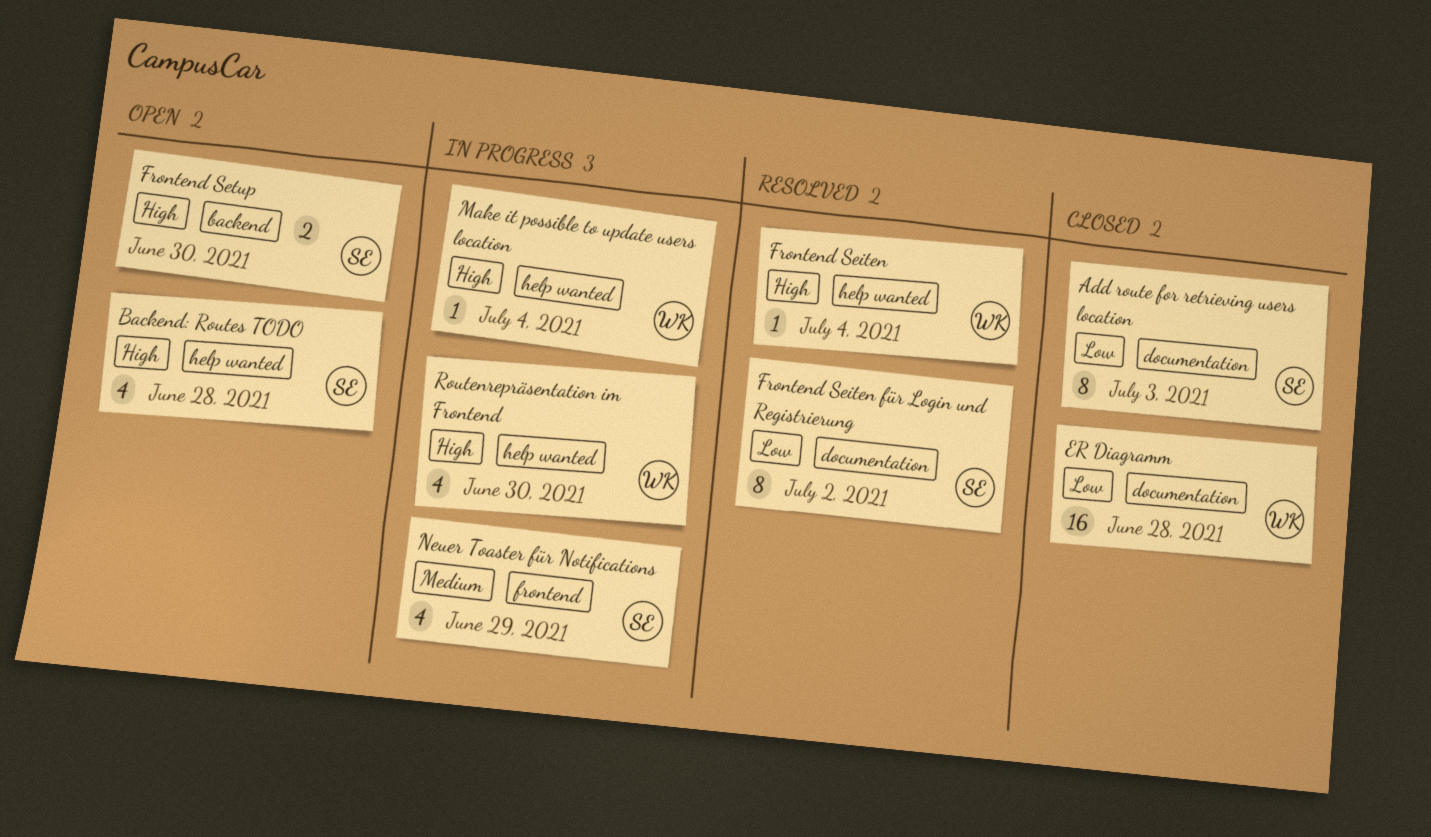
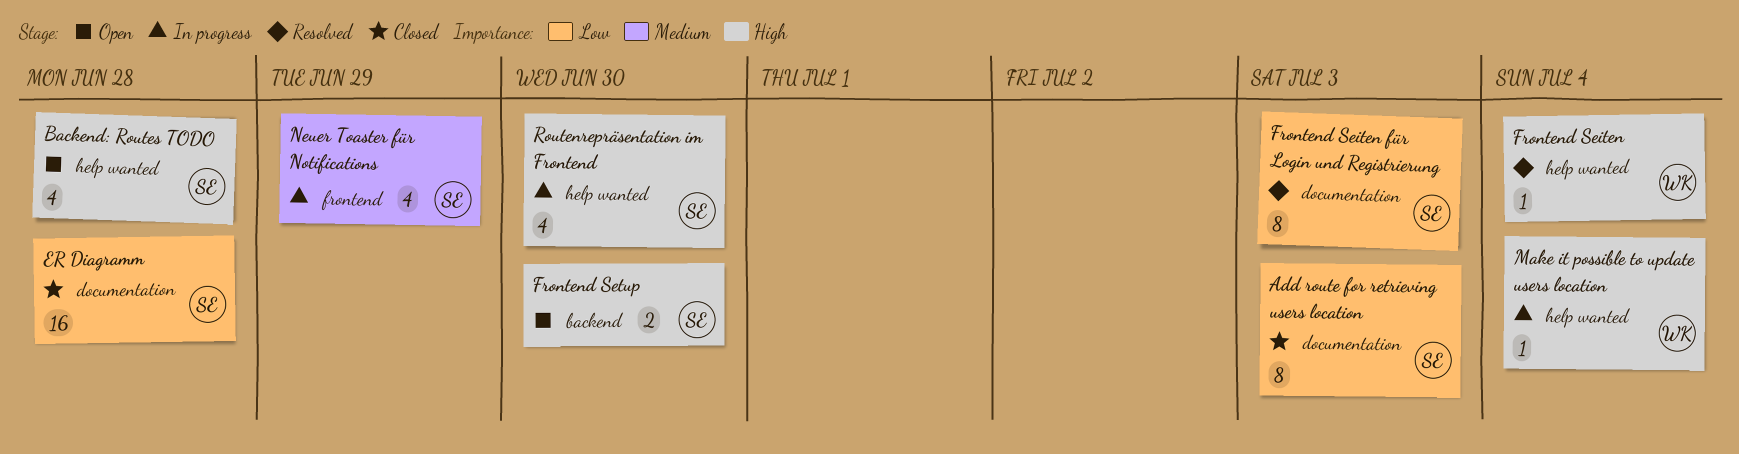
ER Diagramm, owner: WK -> SE
Frontend Seiten für Login und Registrierung, due: Jul 2 -> Jul 3
Routenrepräsentation im Frontend, owner: WK -> SE

